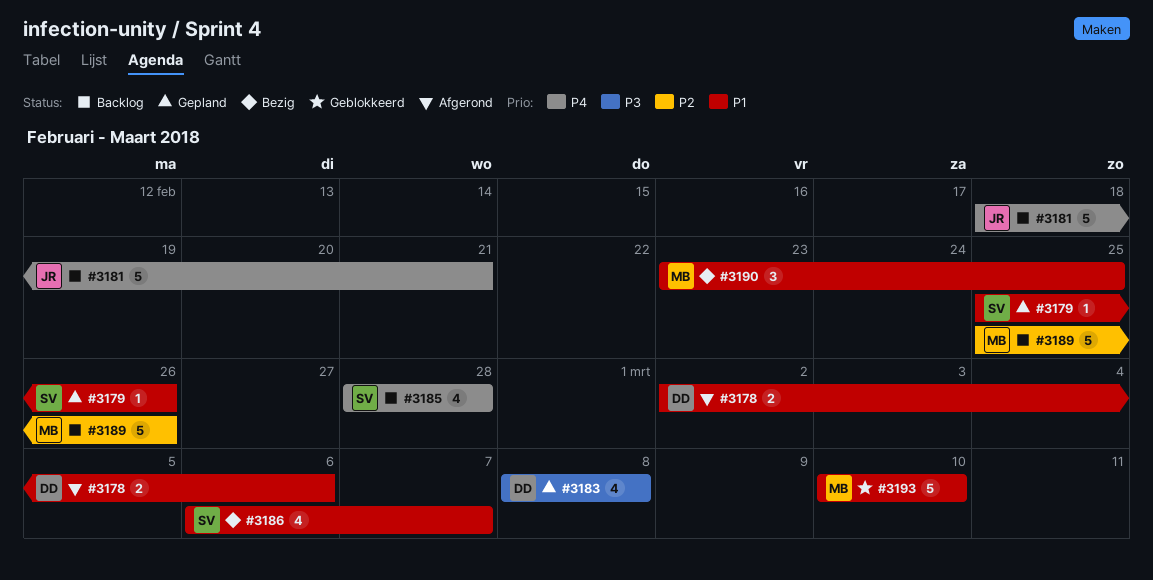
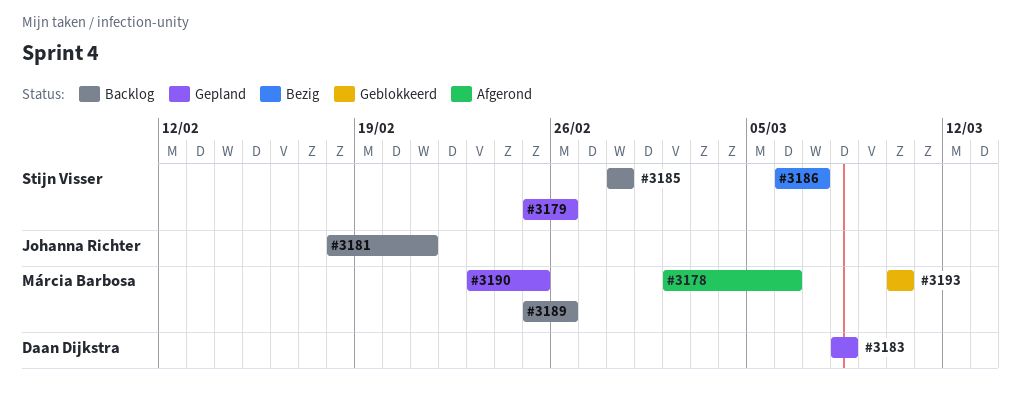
#3178, owner: Daan Dijkstra -> Márcia Barbosa
#3190, status: Bezig -> Gepland

